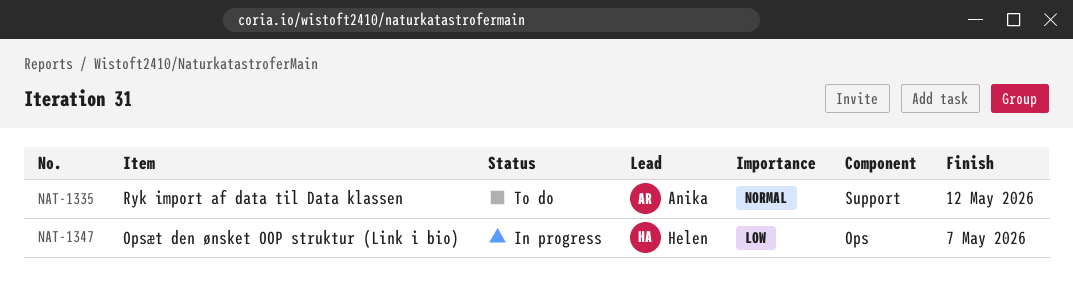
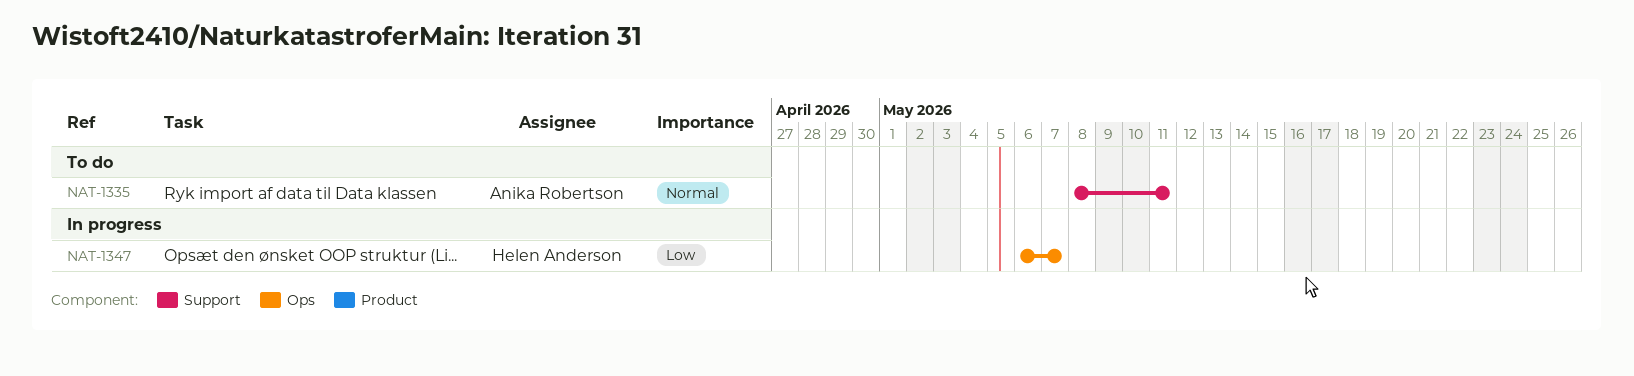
NAT-1335, due: May 12 -> May 11

